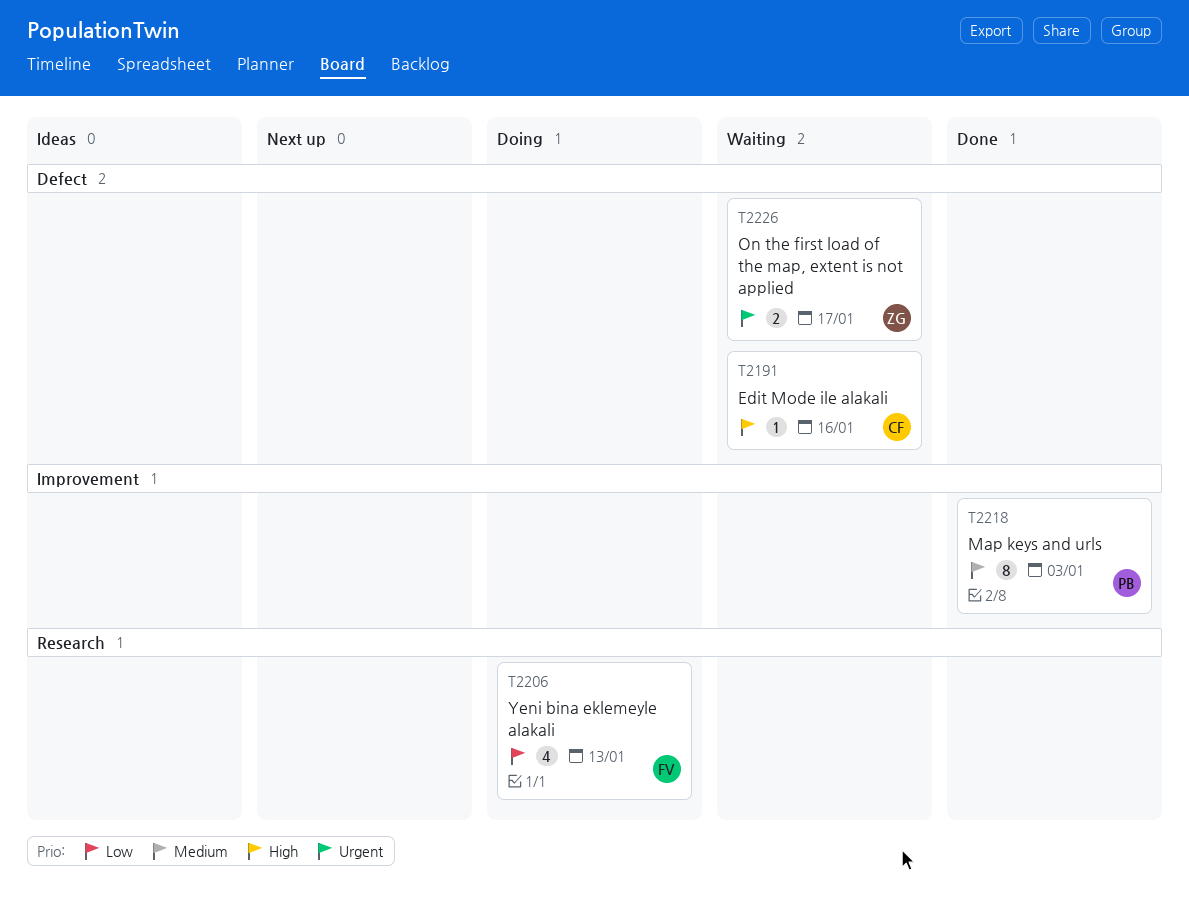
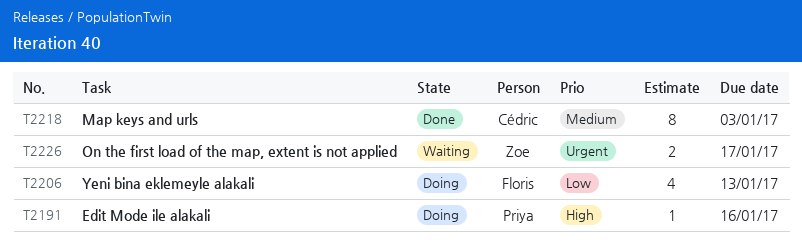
T2191, status: Waiting -> Doing
T2191, owner: Cédric -> Priya
T2218, owner: Priya -> Cédric

